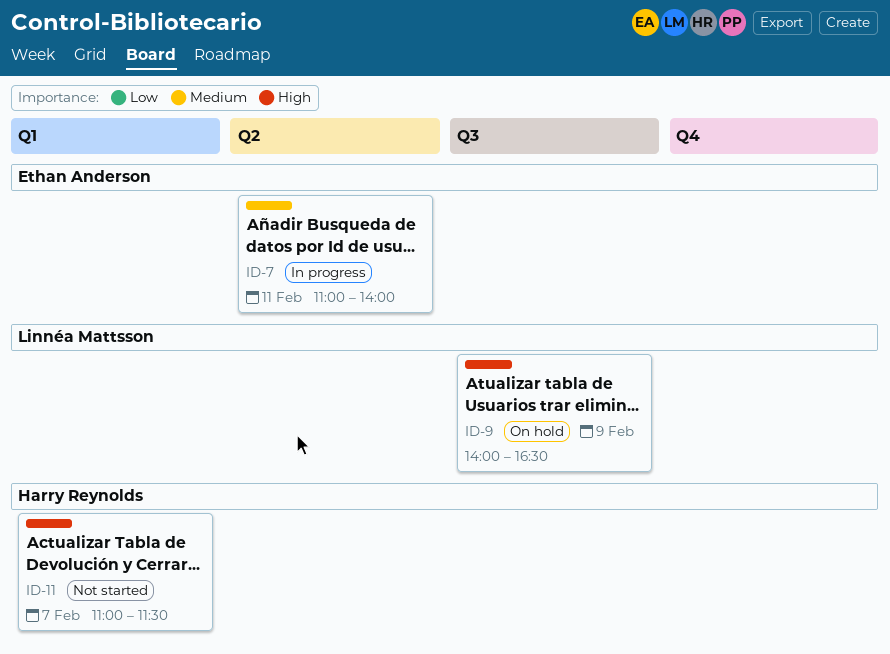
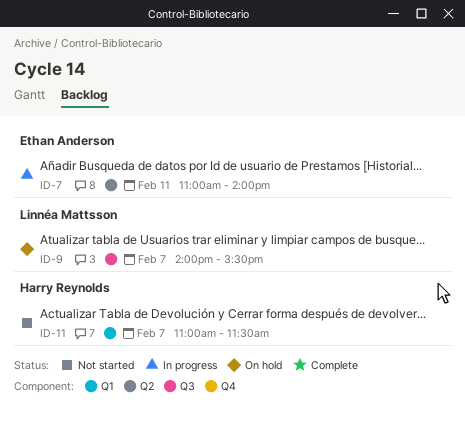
ID-9, day: Feb 9 -> Feb 7
ID-9, ends: 16:30 -> 15:30

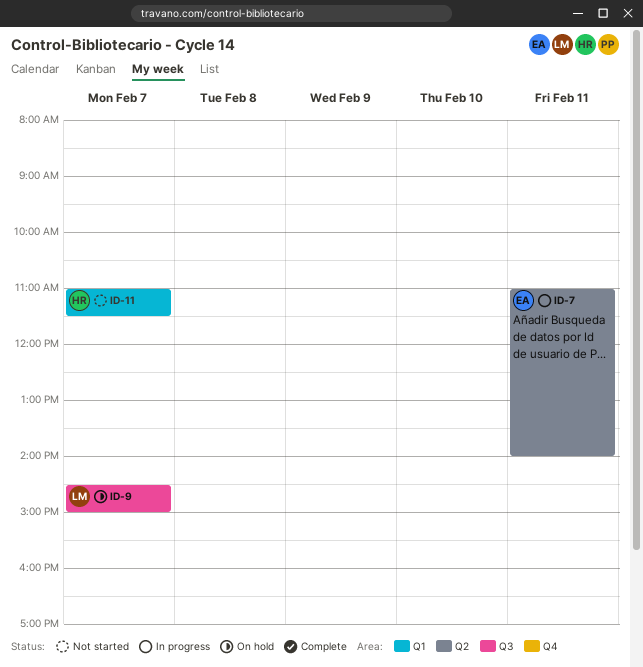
ID-9, begins: 14:00 -> 14:30
ID-9, ends: 15:30 -> 15:00

